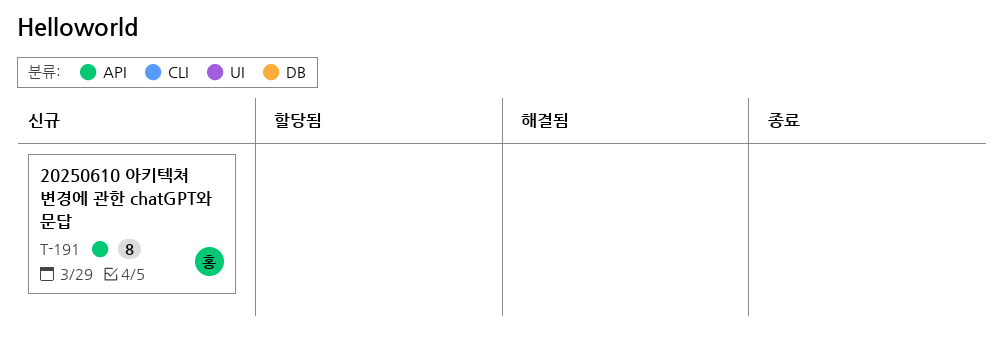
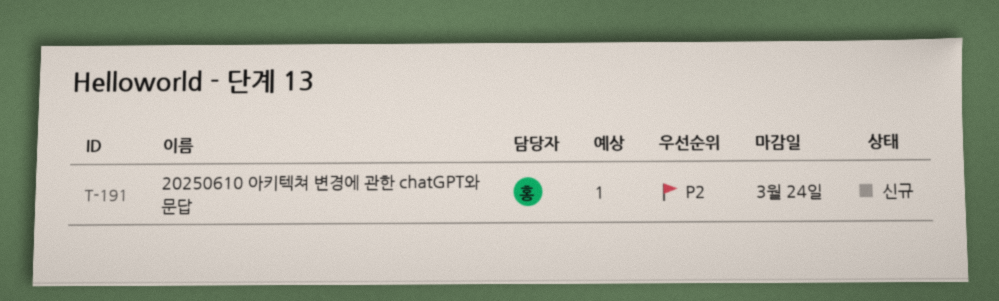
T-191, estimate: 8 -> 1
T-191, due: Mar 29 -> Mar 24

